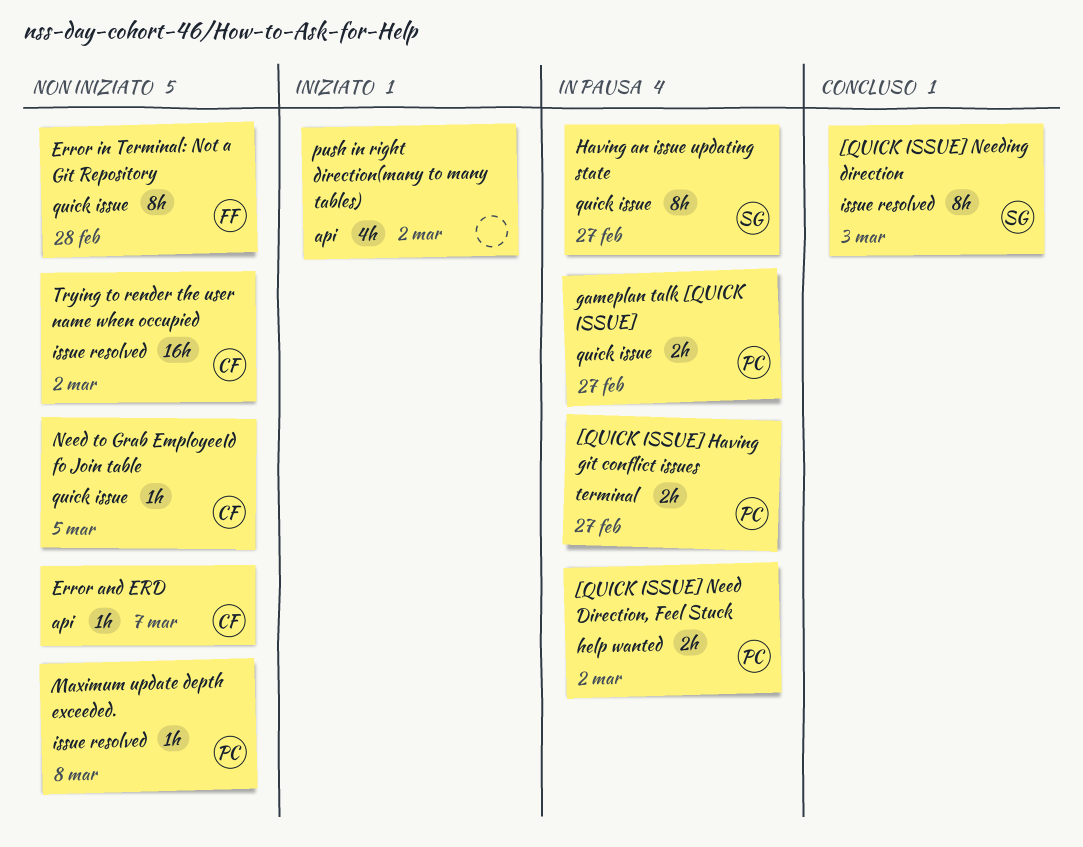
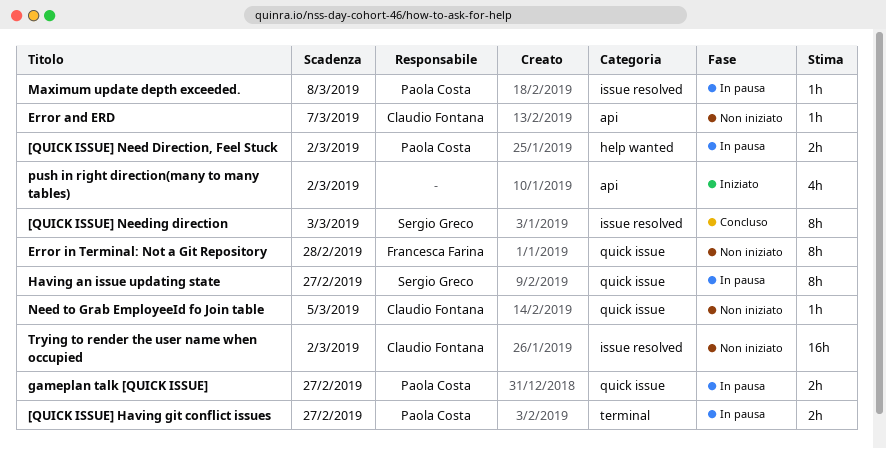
Maximum update depth exceeded., status: Non iniziato -> In pausa

